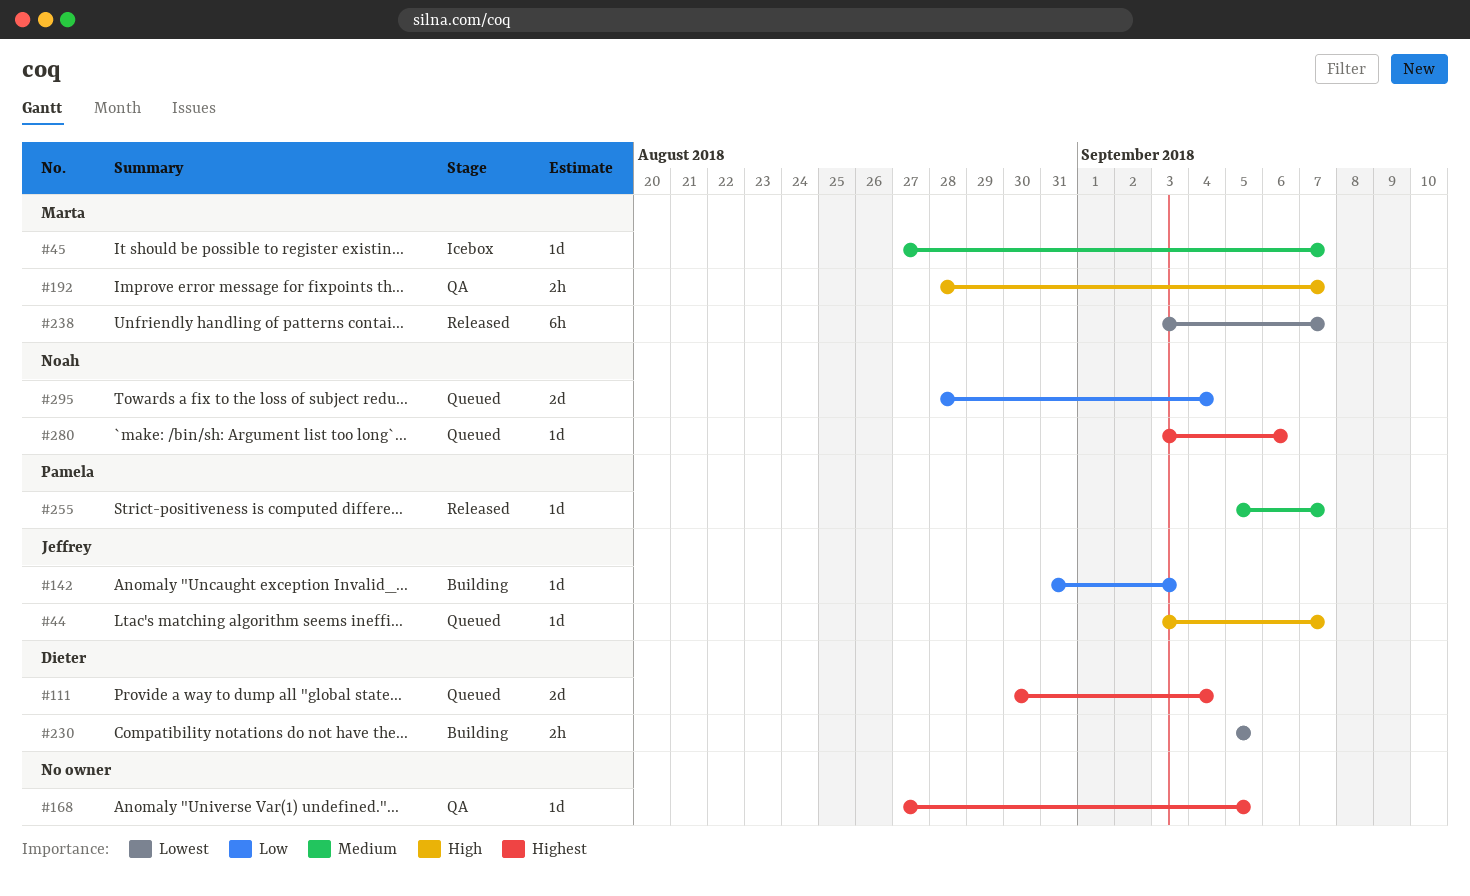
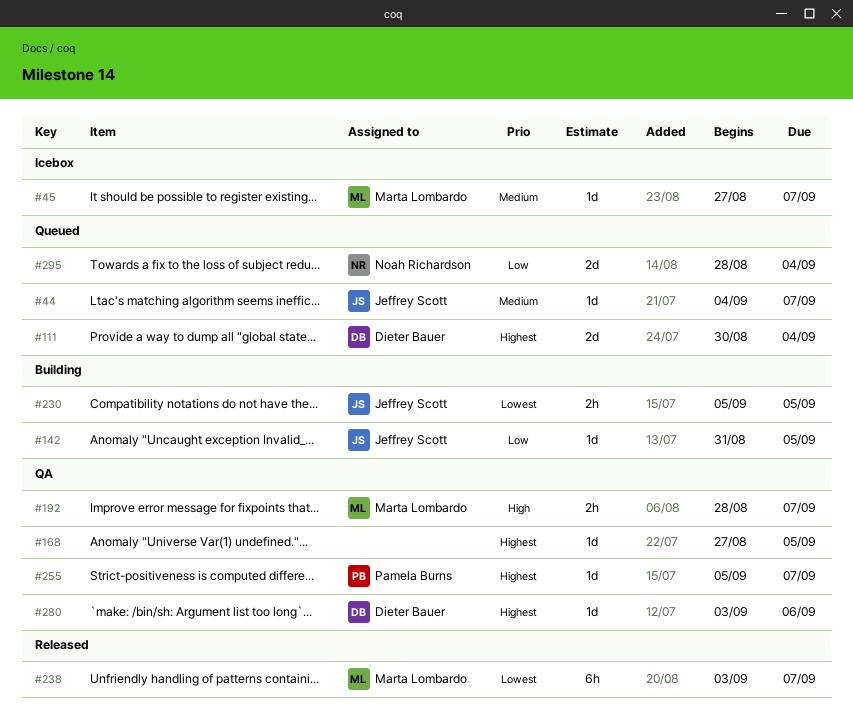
#44, priority: High -> Medium
#44, start: Sep 3 -> Sep 4
#142, due: Sep 3 -> Sep 5
#230, owner: Dieter Bauer -> Jeffrey Scott
#255, status: Released -> QA
#255, priority: Medium -> Highest
#280, status: Queued -> QA
#280, owner: Noah Richardson -> Dieter Bauer

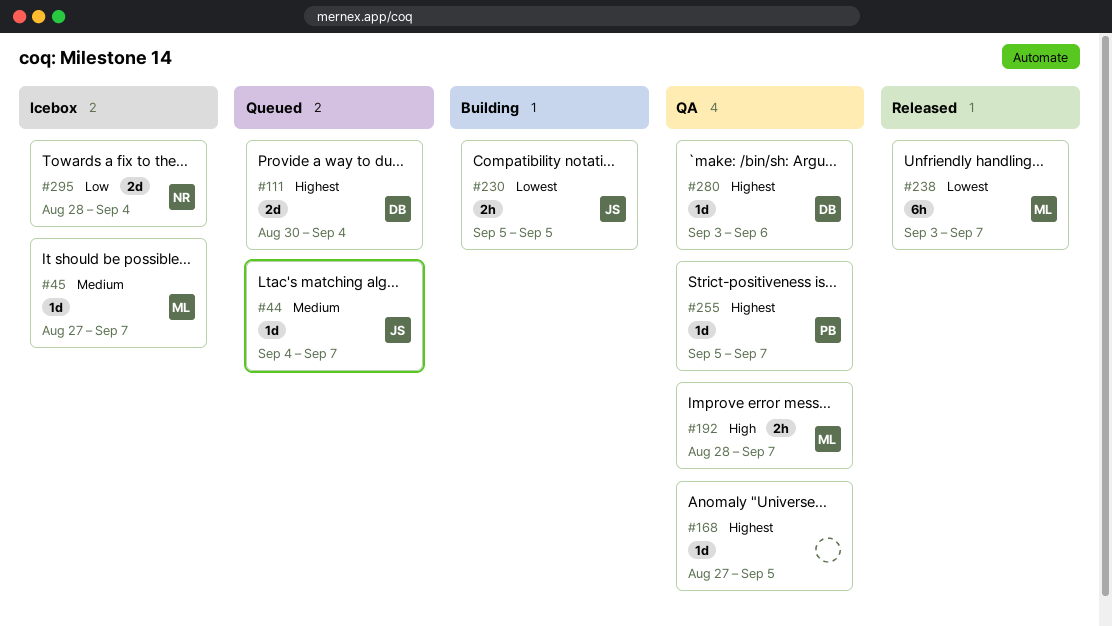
#142: present -> none
#295, status: Queued -> Icebox

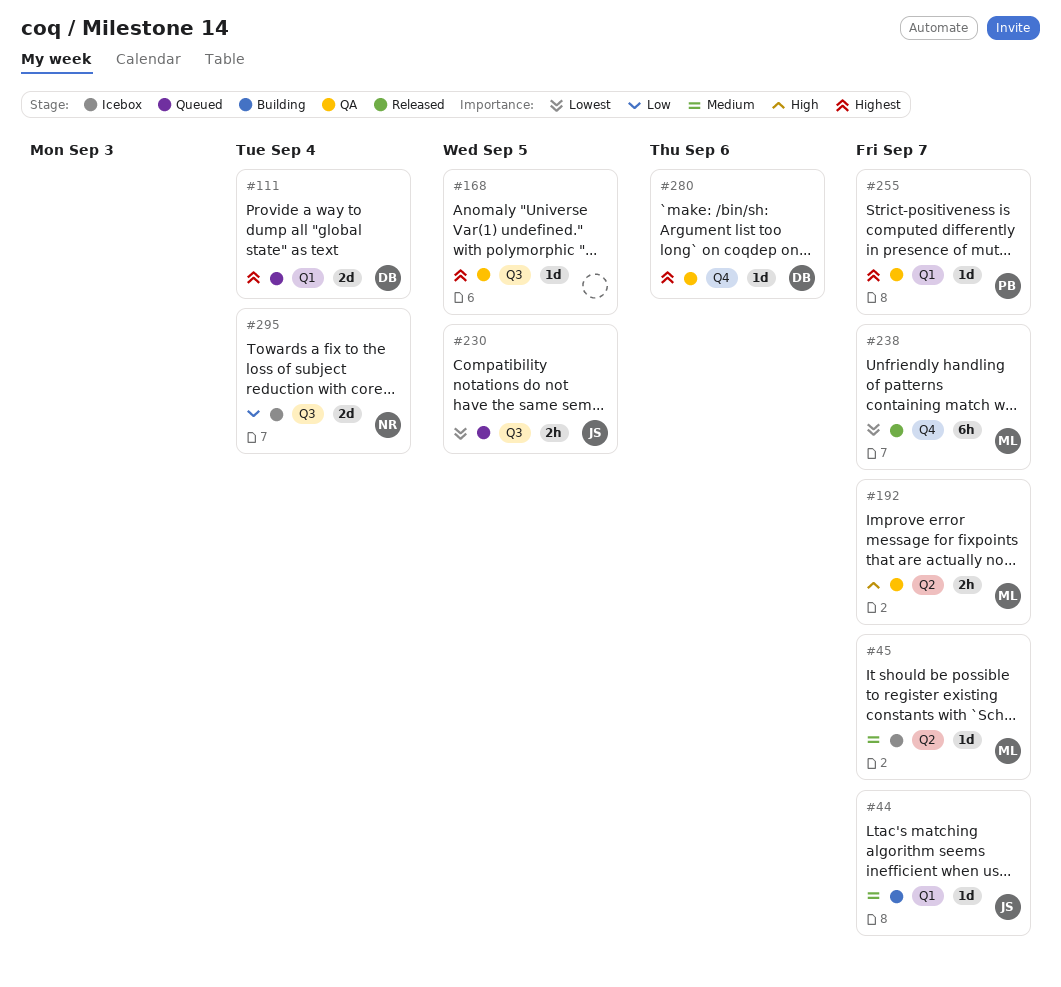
#44, status: Queued -> Building
#230, status: Building -> Queued

